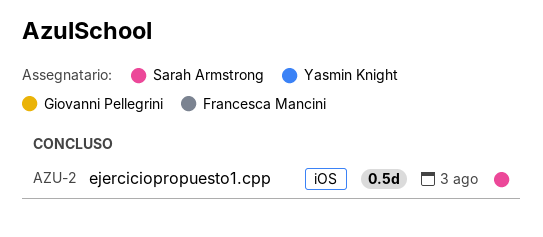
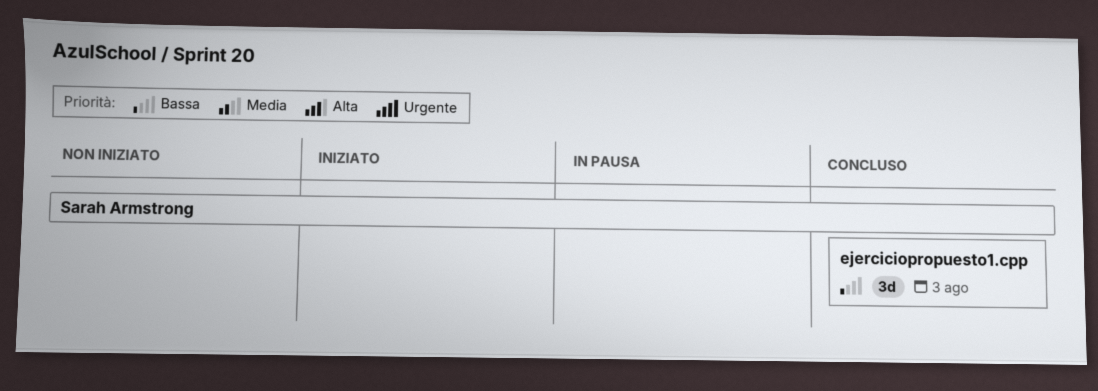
ejerciciopropuesto1.cpp, estimate: 0.5d -> 3d

